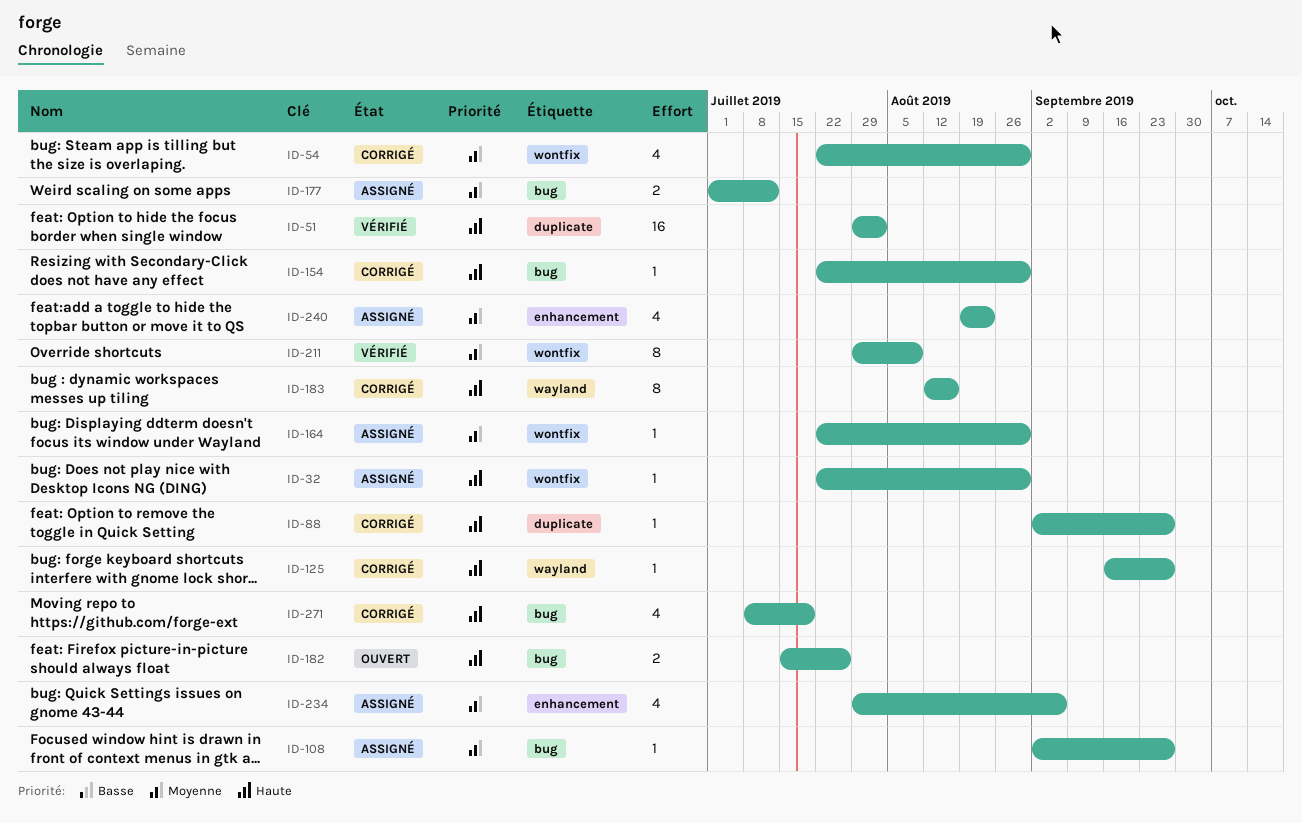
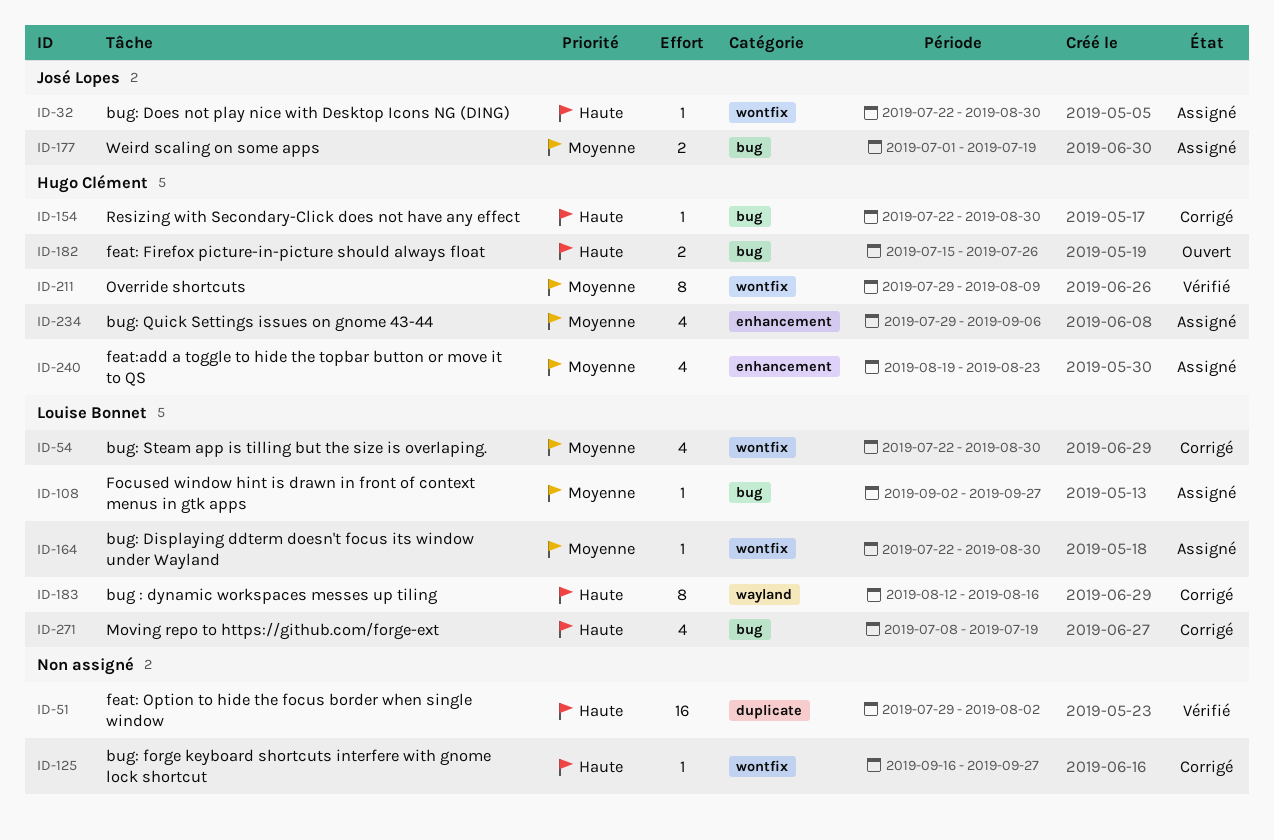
ID-88: present -> none
ID-125, label: wayland -> wontfix
ID-177, due: Jul 12 -> Jul 19

